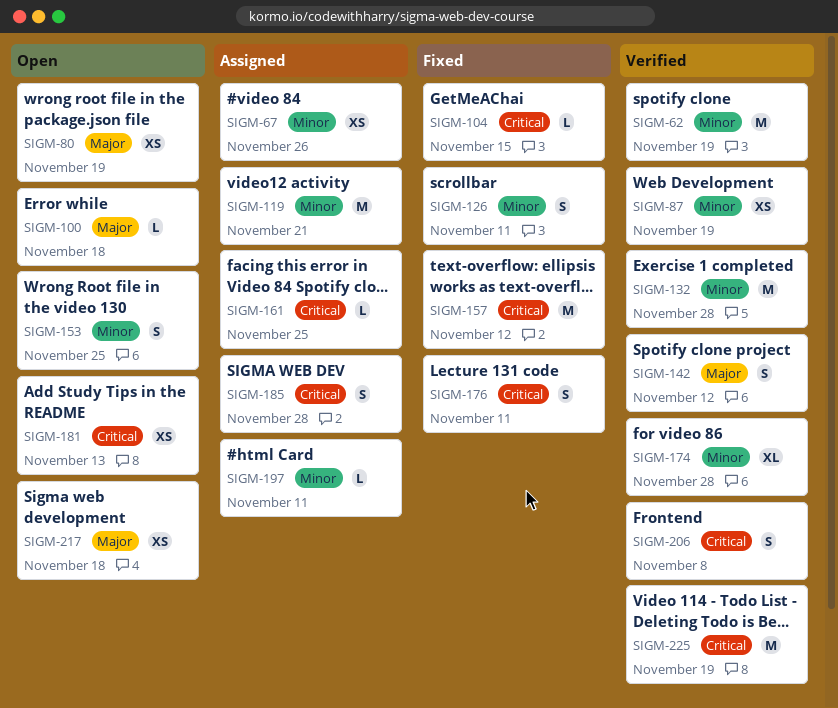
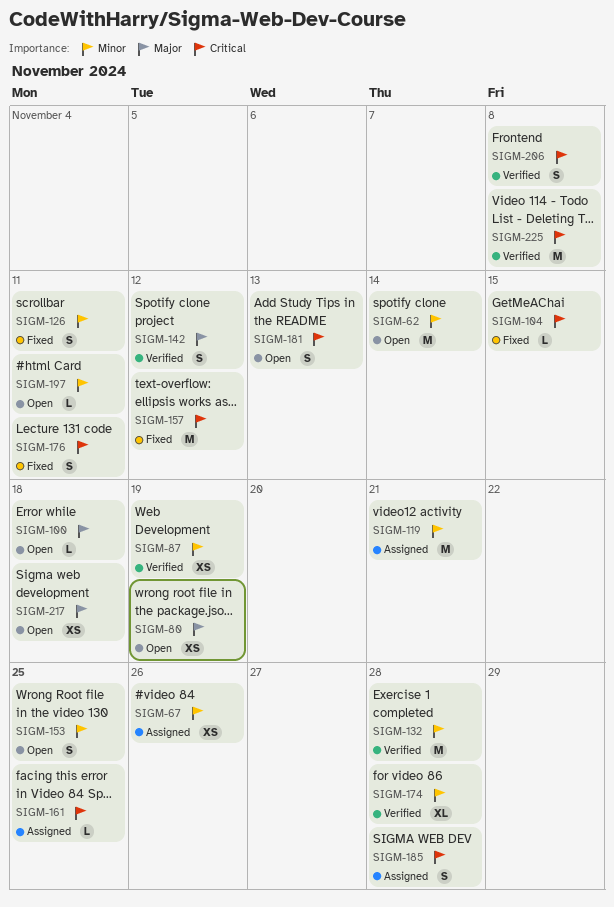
SIGM-62, status: Verified -> Open
SIGM-62, due: Nov 19 -> Nov 14
SIGM-181, estimate: XS -> S
SIGM-197, status: Assigned -> Open
SIGM-225, due: Nov 19 -> Nov 8

